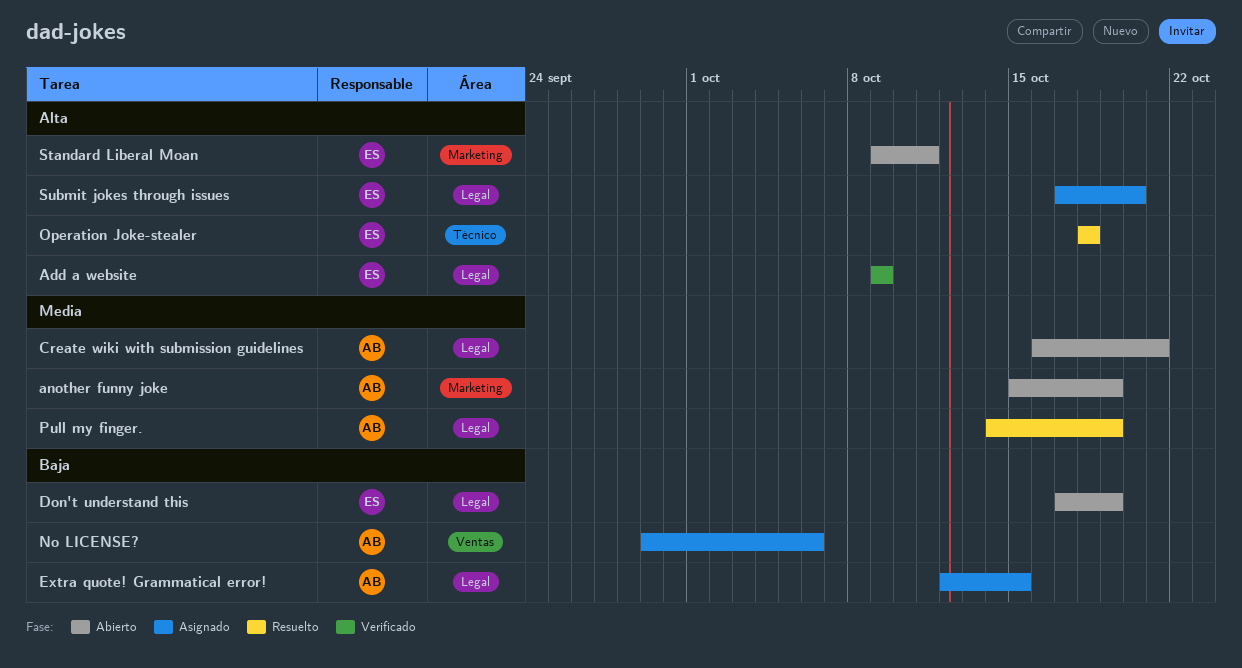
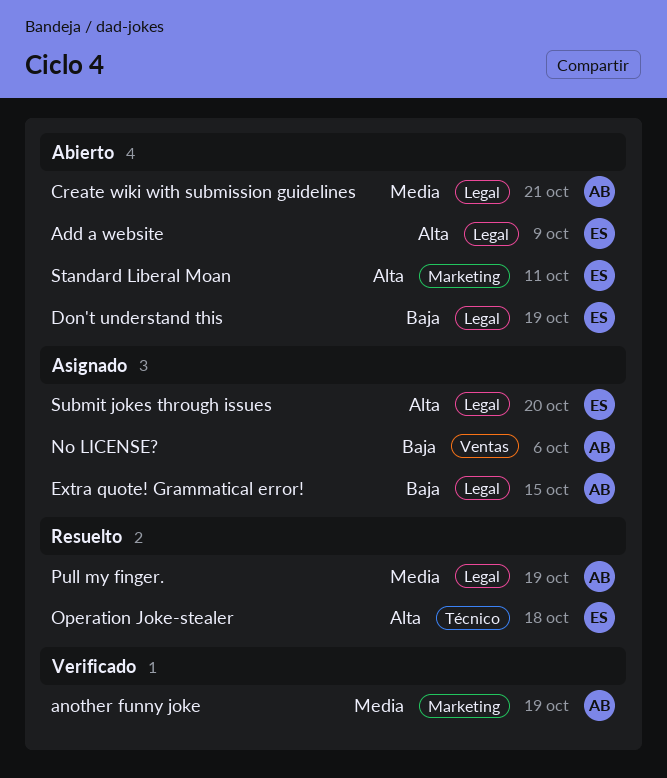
Add a website, status: Verificado -> Abierto
another funny joke, status: Abierto -> Verificado

